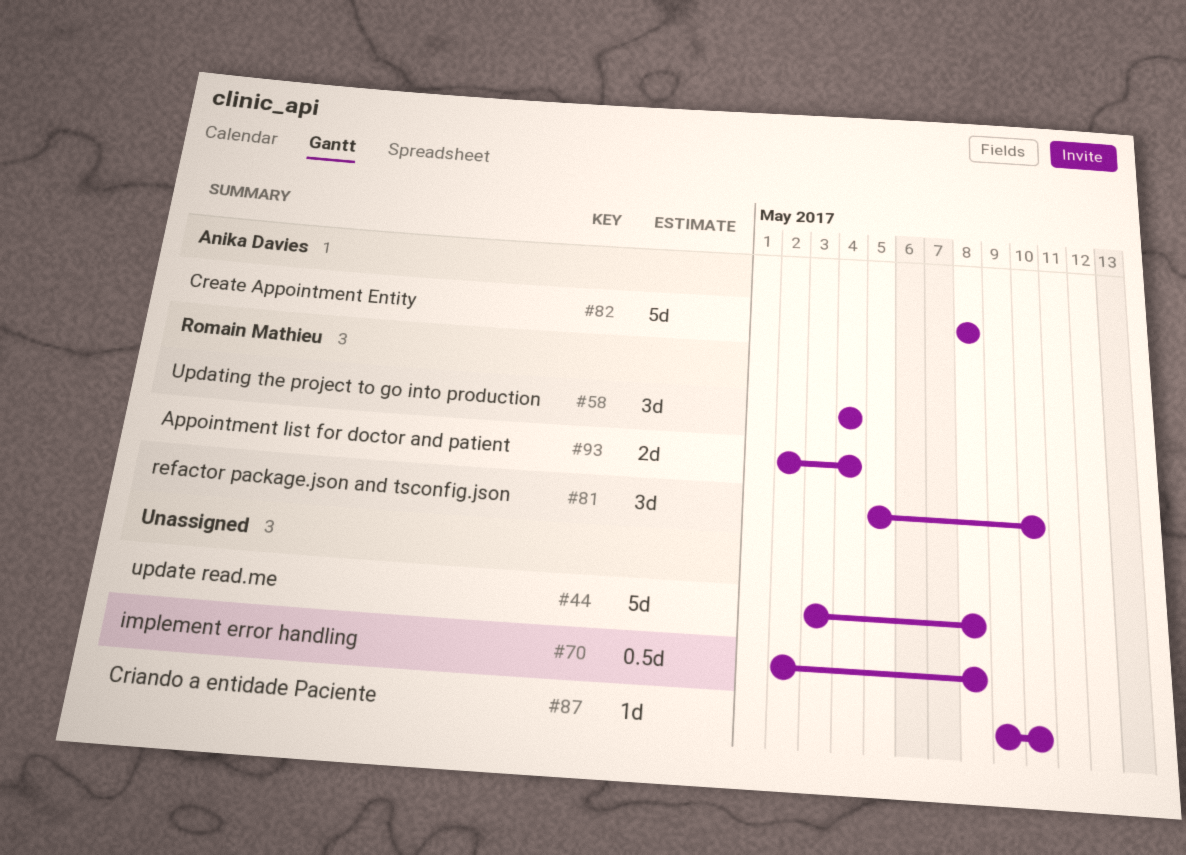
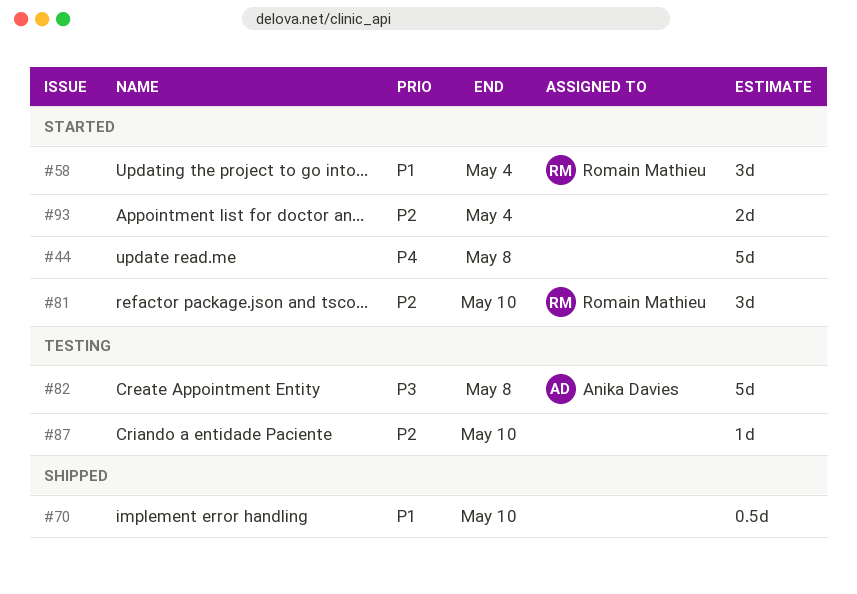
#70, due: May 8 -> May 10
#93, owner: Romain Mathieu -> none

